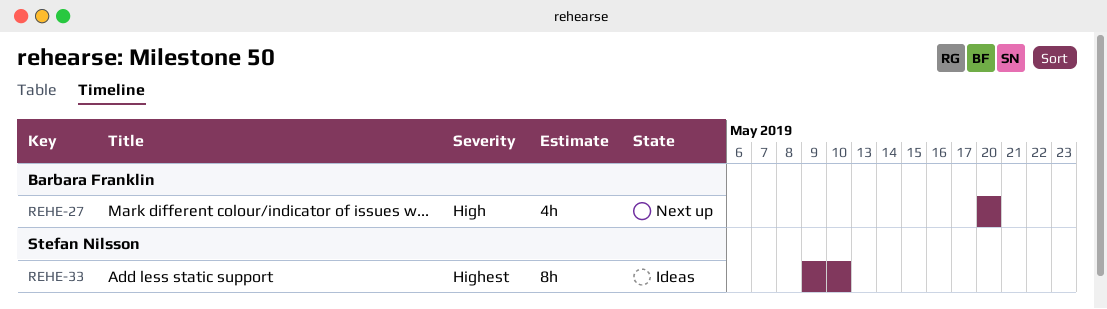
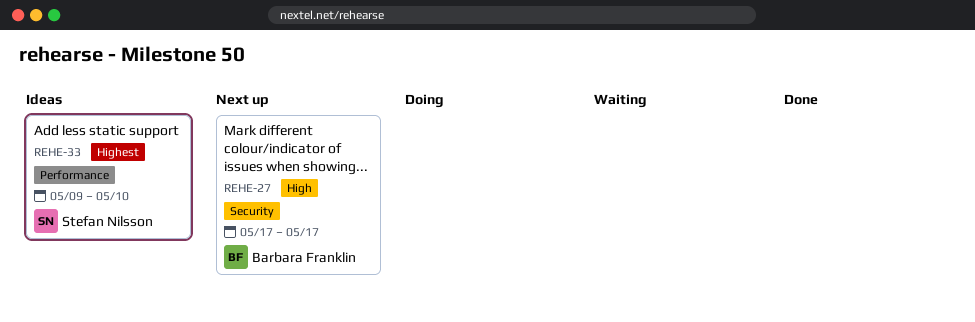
REHE-27, start: May 20 -> May 17
REHE-27, due: May 20 -> May 17

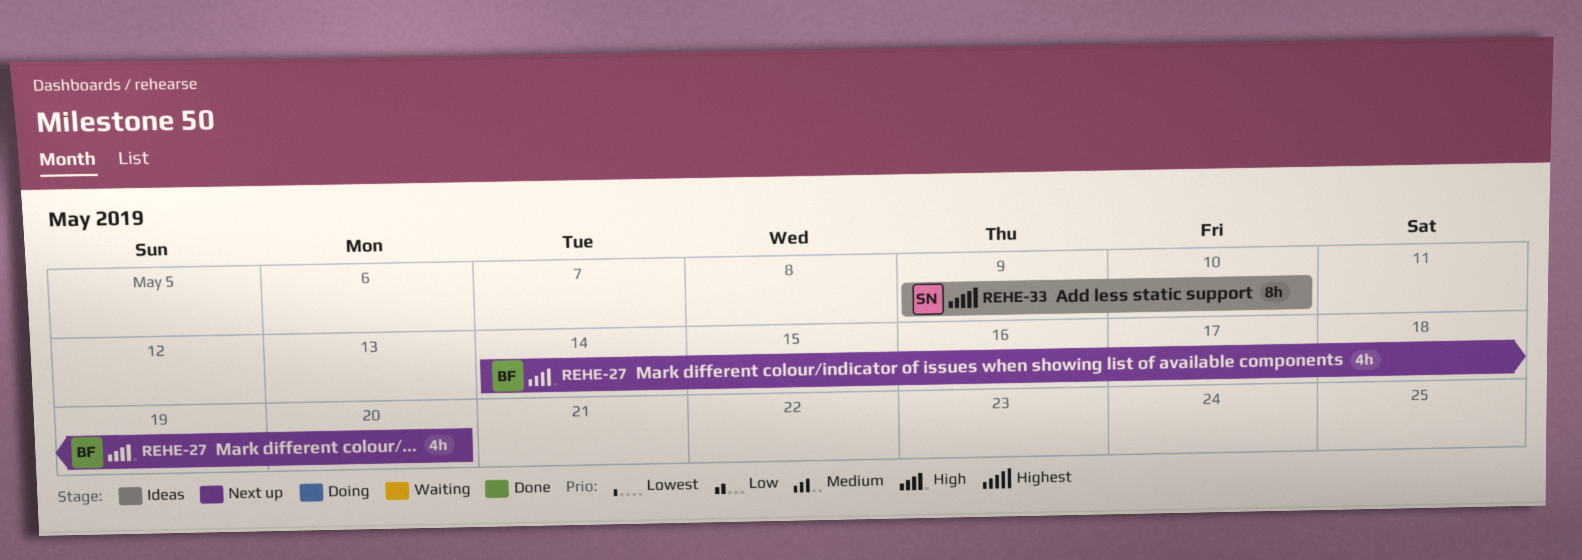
REHE-27, start: May 17 -> May 14
REHE-27, due: May 17 -> May 20

